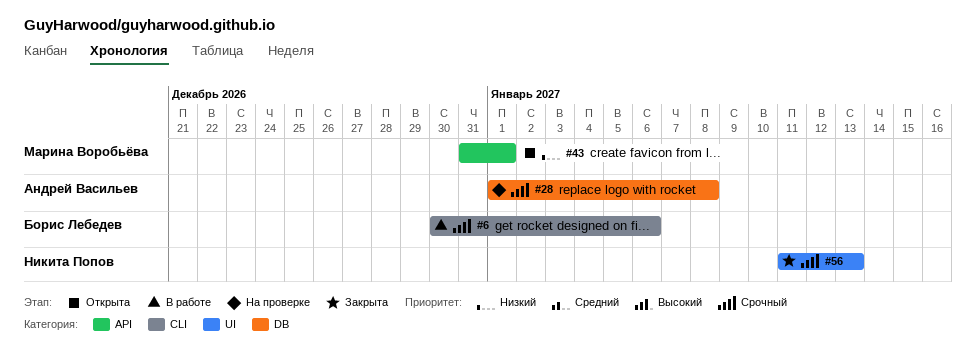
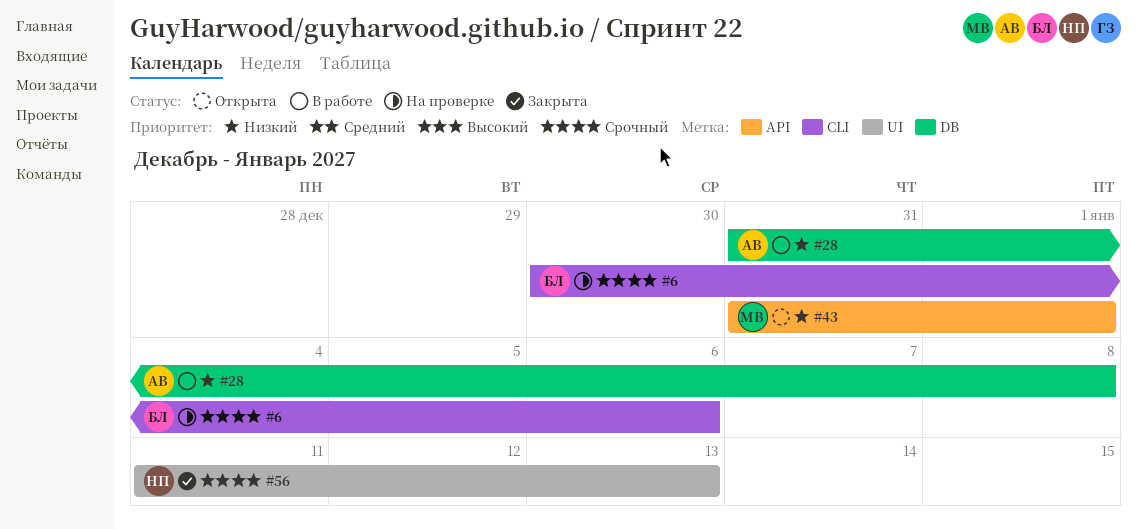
#6, status: В работе -> На проверке
#28, status: На проверке -> В работе
#28, priority: Срочный -> Низкий
#28, start: Jan 1 -> Dec 31

